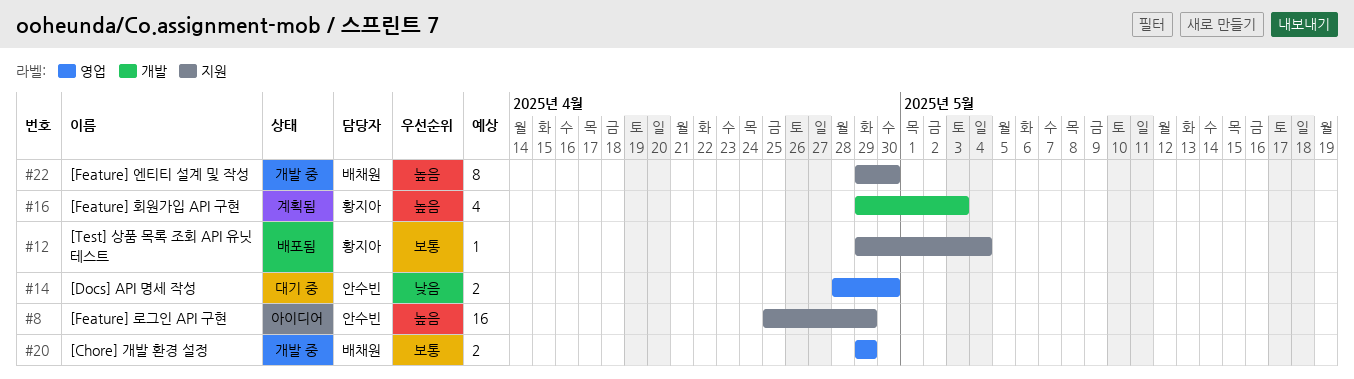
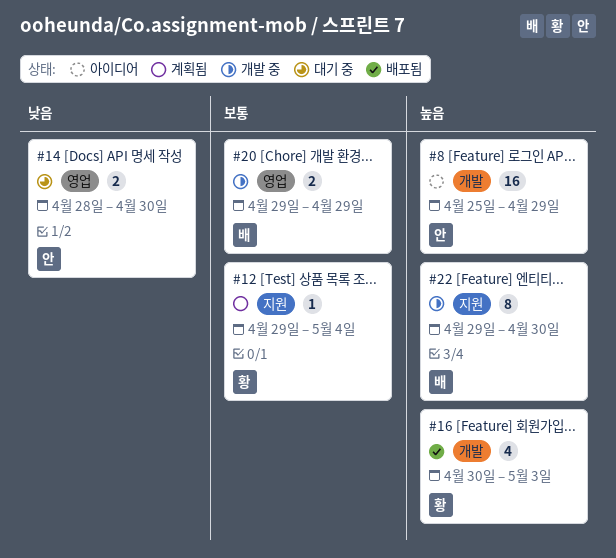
#8, label: 지원 -> 개발
#12, status: 배포됨 -> 계획됨
#16, status: 계획됨 -> 배포됨
#16, start: Apr 29 -> Apr 30

